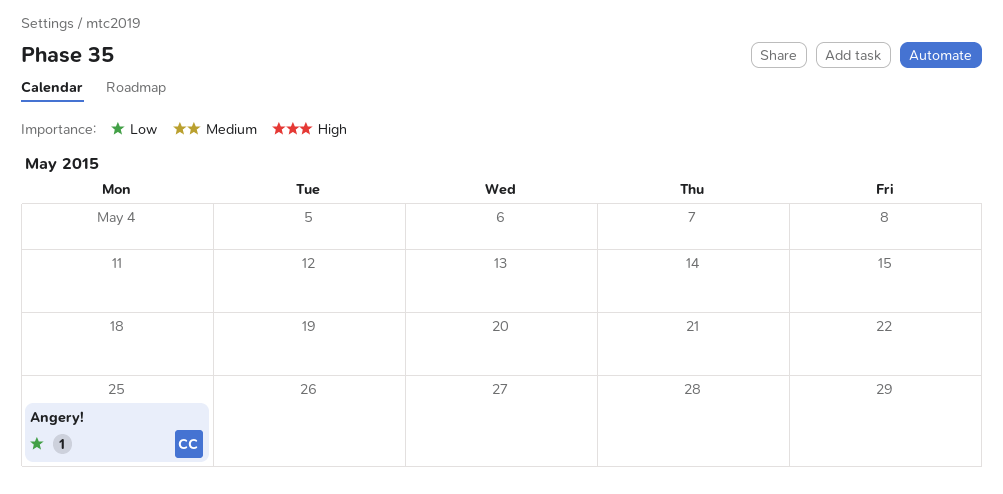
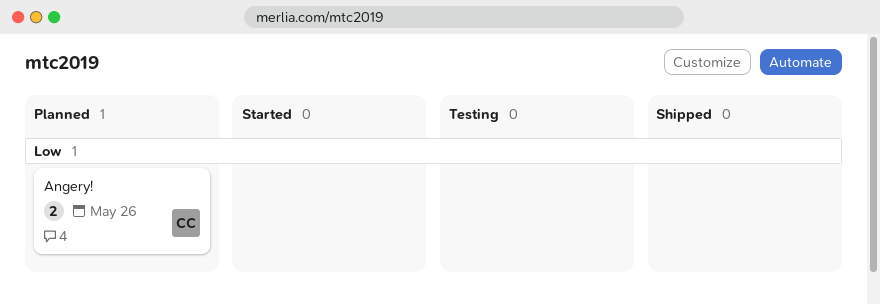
Angery!, estimate: 1 -> 2
Angery!, due: May 25 -> May 26

